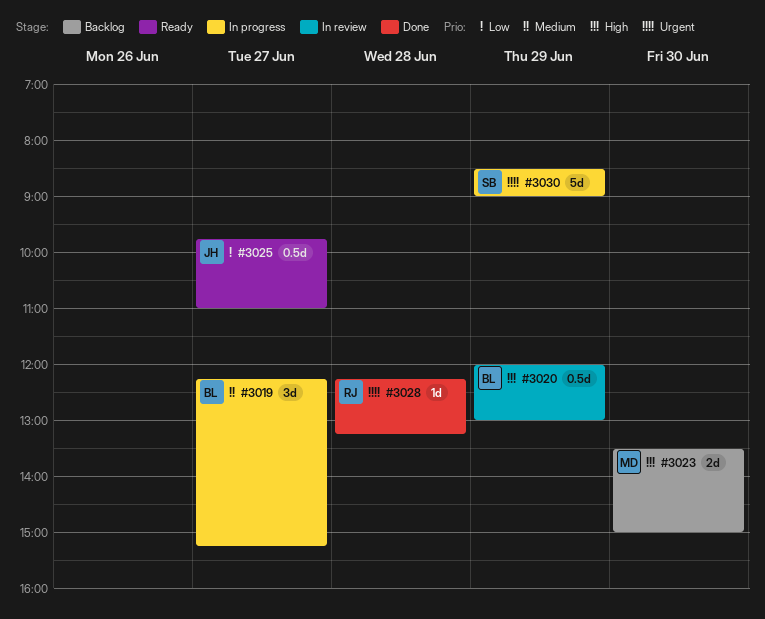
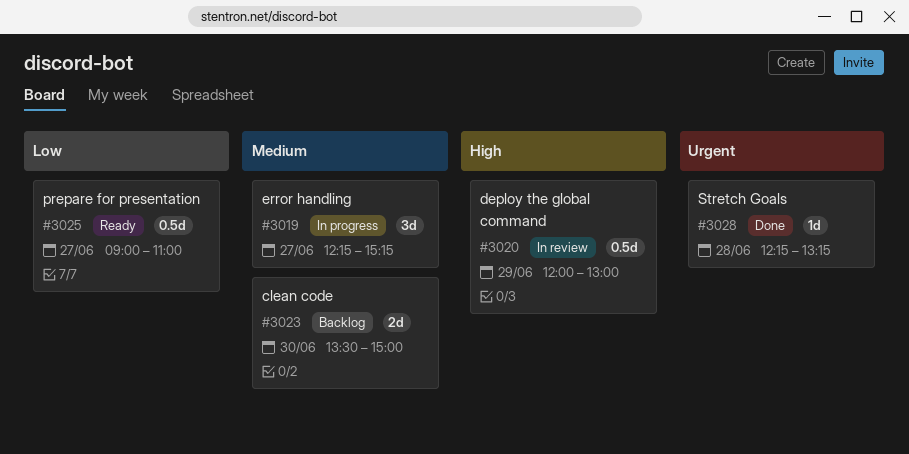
#3023, priority: High -> Medium
#3025, begins: 09:45 -> 09:00
#3030: present -> none

